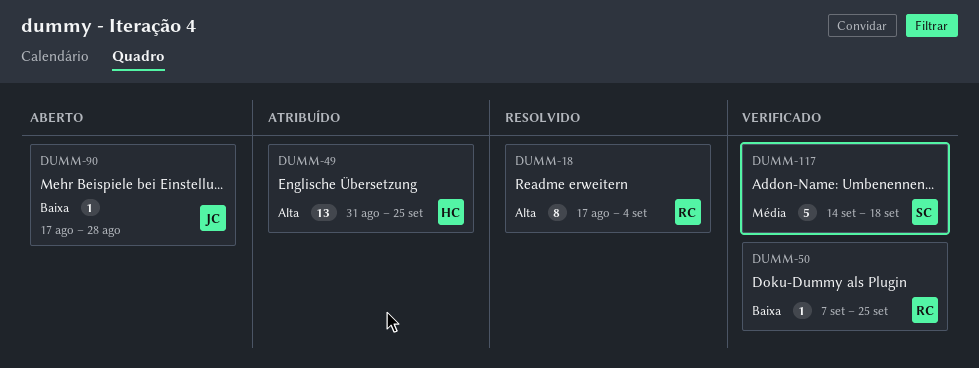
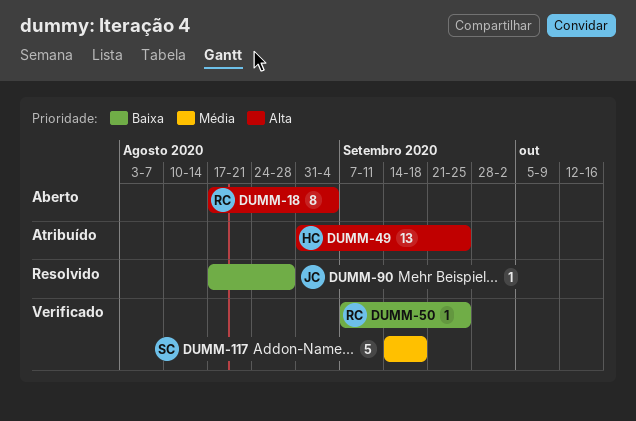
DUMM-18, status: Resolvido -> Aberto
DUMM-90, status: Aberto -> Resolvido

